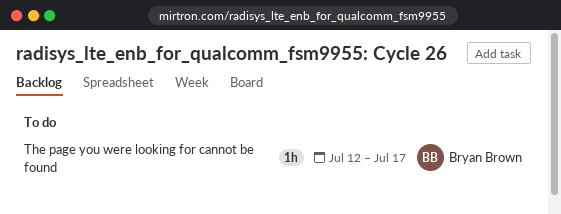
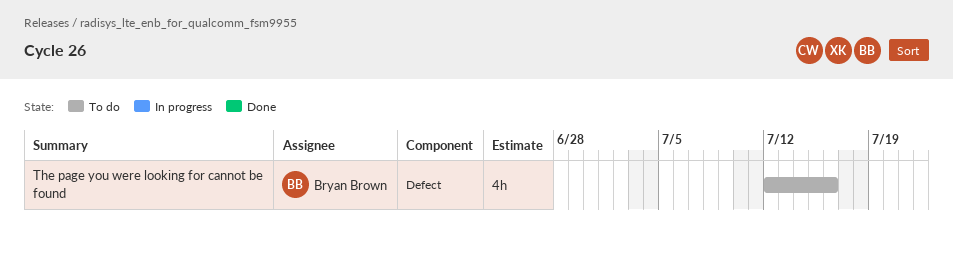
The page you were looking for cannot be found, estimate: 1h -> 4h
The page you were looking for cannot be found, due: Jul 17 -> Jul 16

